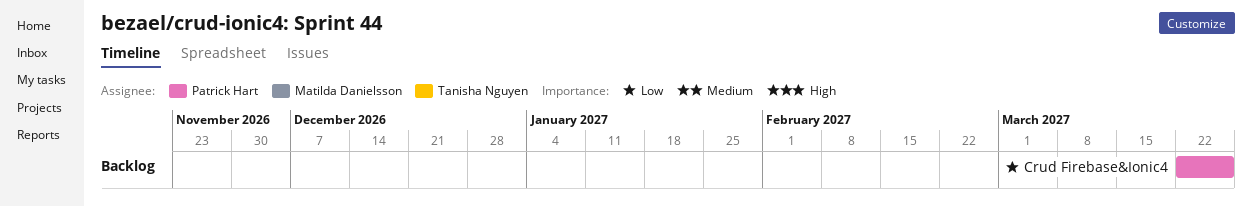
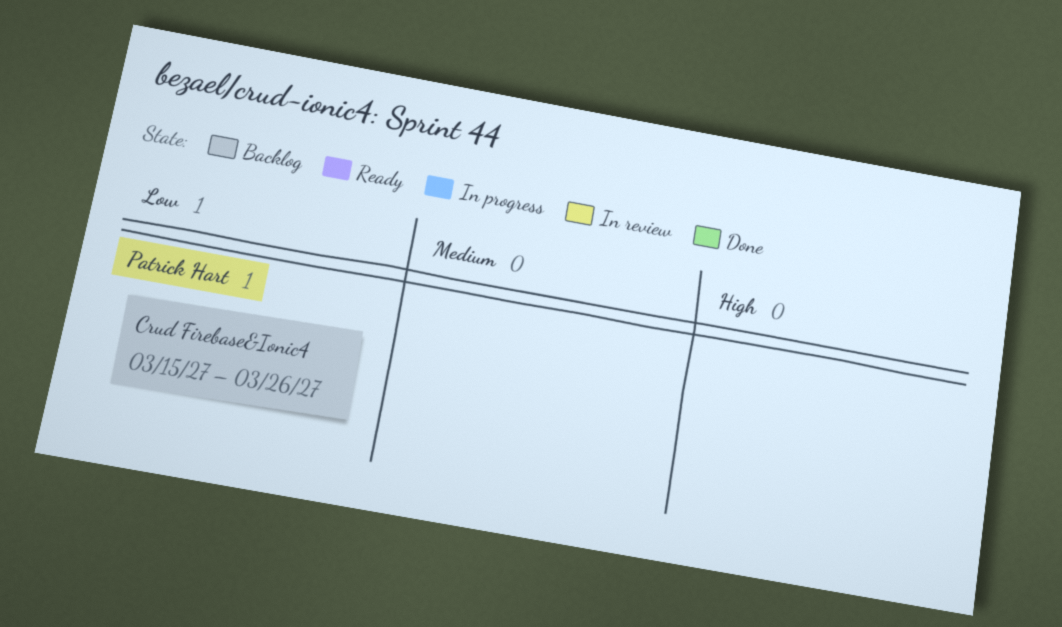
Crud Firebase&Ionic4, start: Mar 22 -> Mar 15

